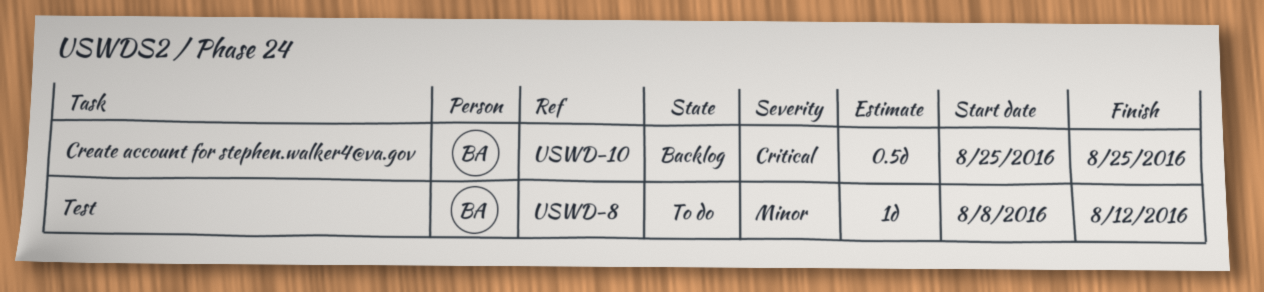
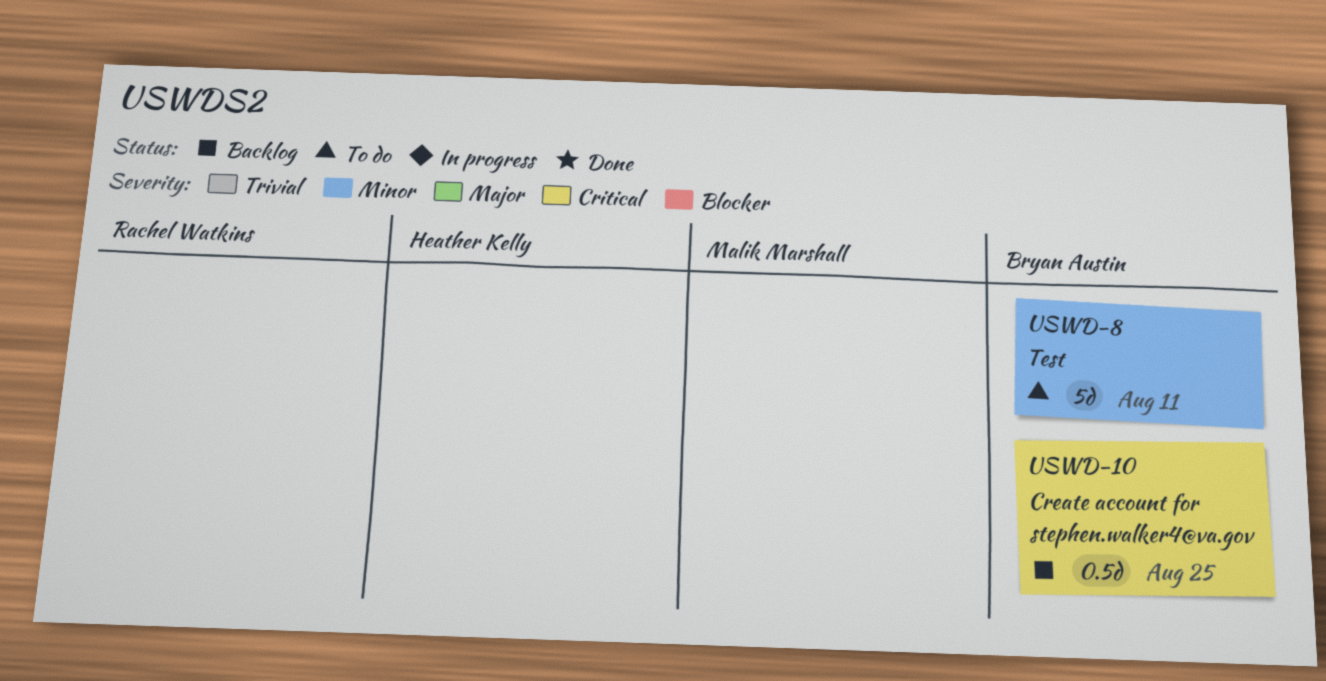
USWD-8, estimate: 1d -> 5d
USWD-8, due: Aug 12 -> Aug 11

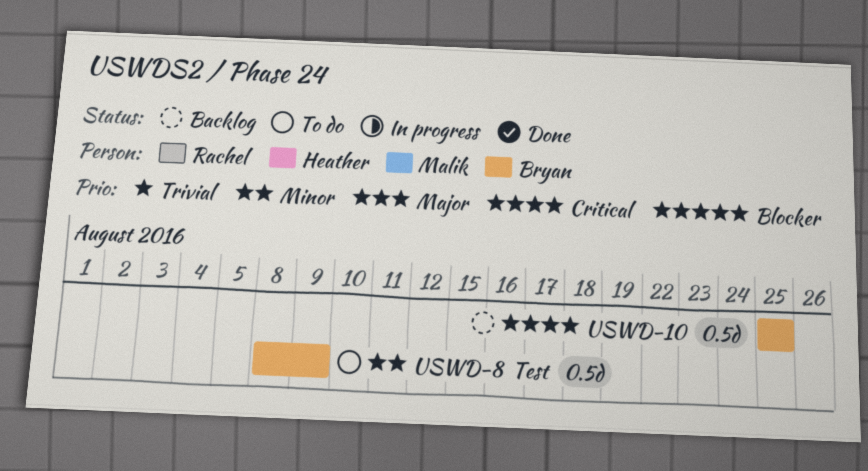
USWD-8, estimate: 5d -> 0.5d
USWD-8, due: Aug 11 -> Aug 9

